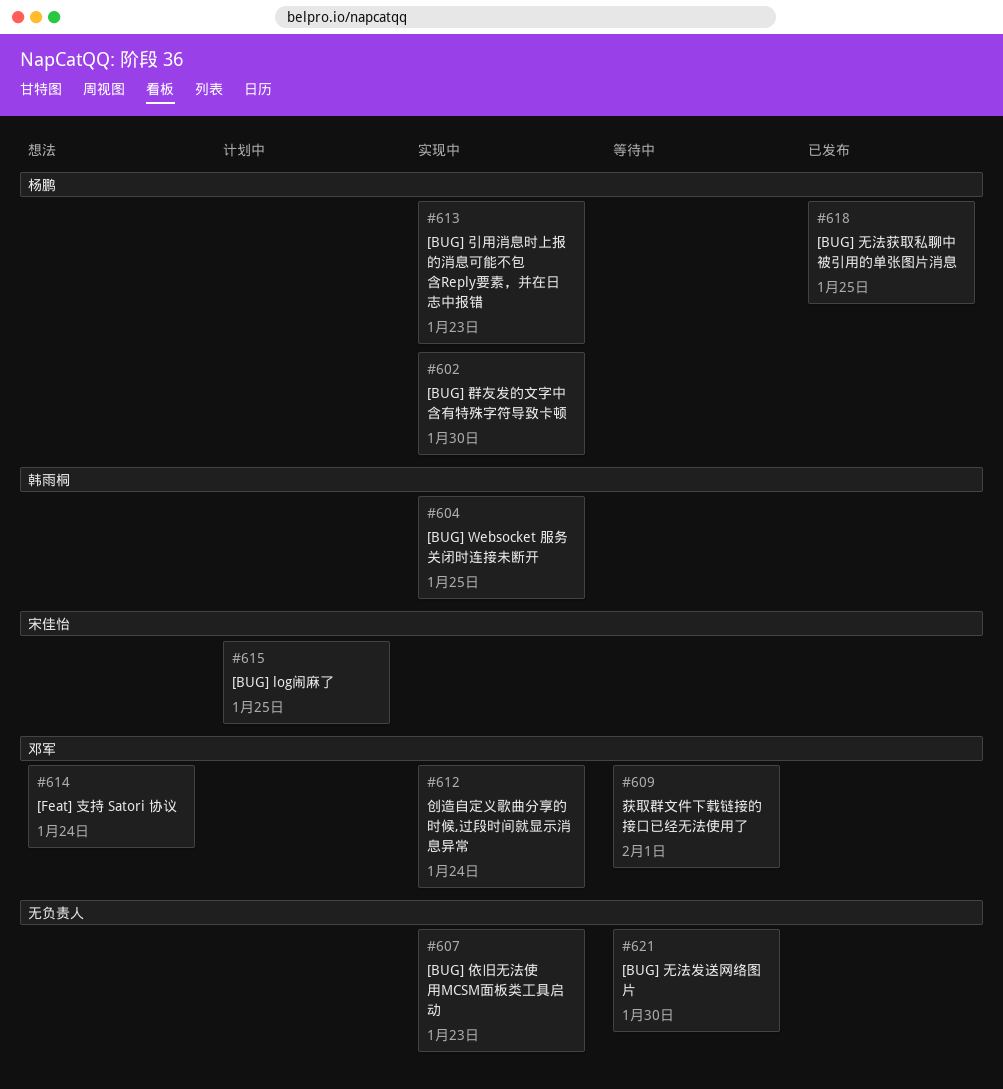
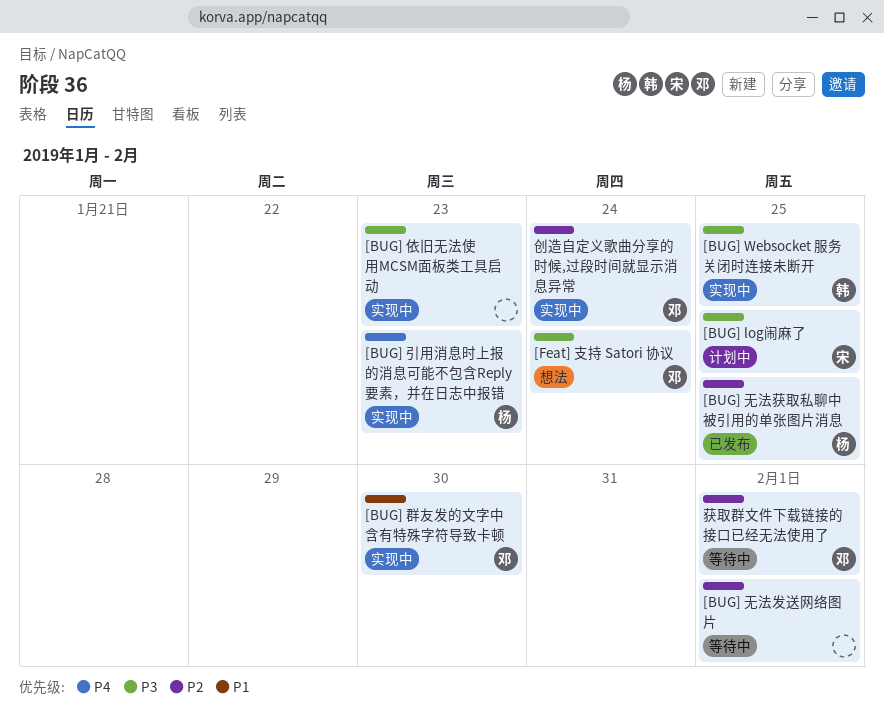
[BUG] 无法发送网络图片, due: Jan 30 -> Feb 1
[BUG] 群友发的文字中含有特殊字符导致卡顿, owner: 杨鹏 -> 邓军

